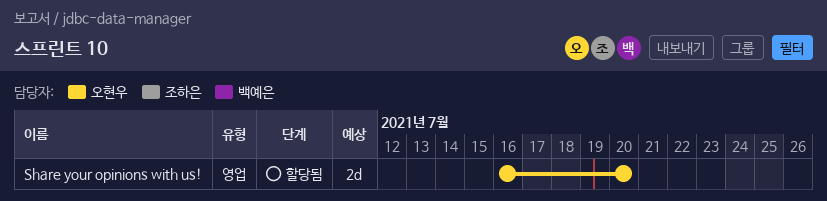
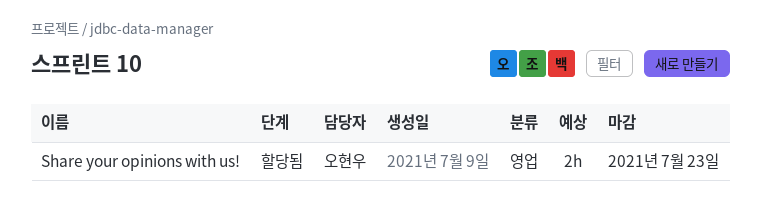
Share your opinions with us!, estimate: 2d -> 2h
Share your opinions with us!, due: Jul 20 -> Jul 23

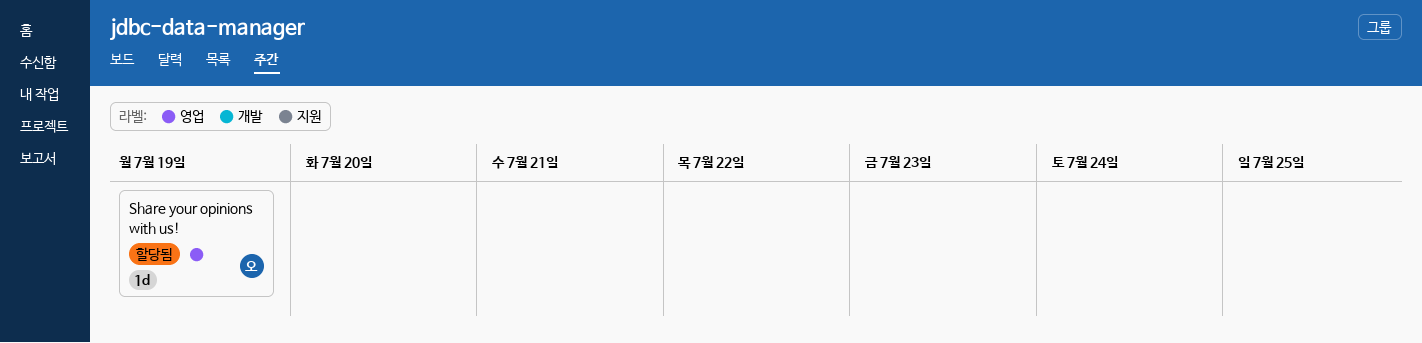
Share your opinions with us!, estimate: 2h -> 1d
Share your opinions with us!, due: Jul 23 -> Jul 19

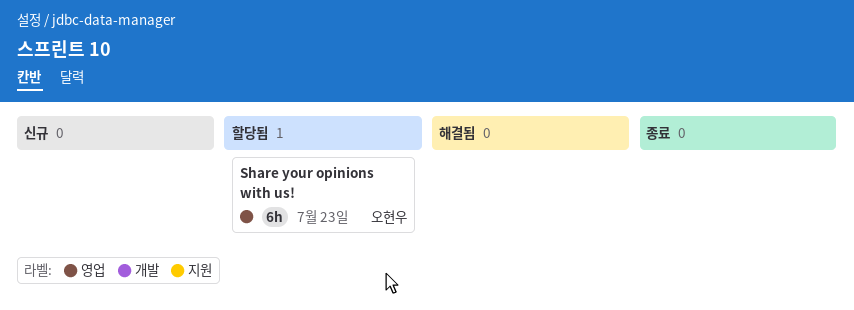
Share your opinions with us!, estimate: 1d -> 6h
Share your opinions with us!, due: Jul 19 -> Jul 23

